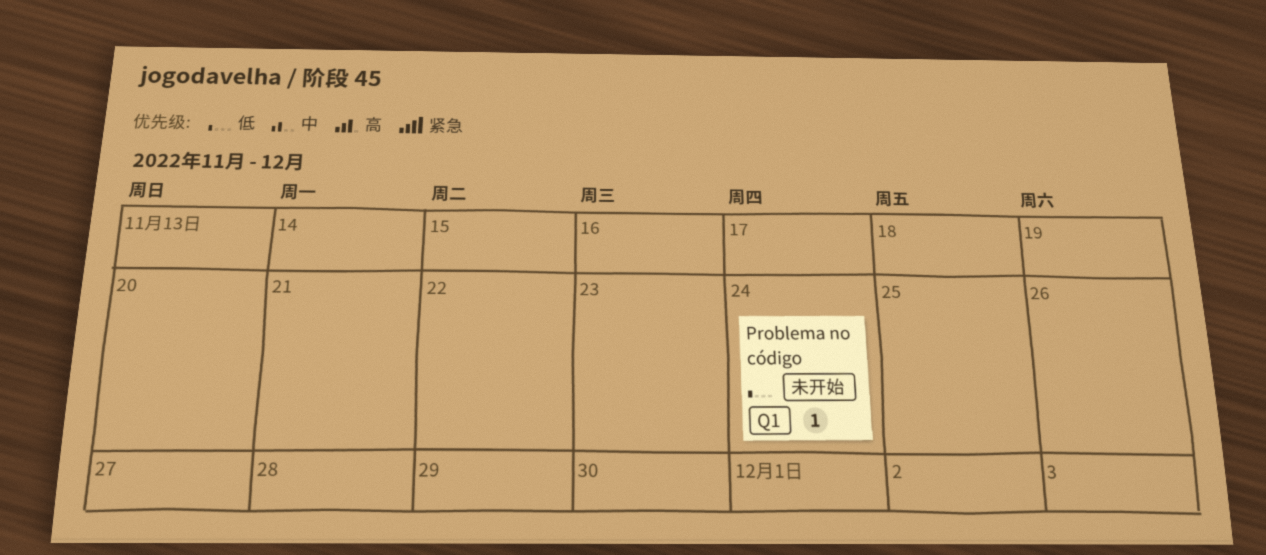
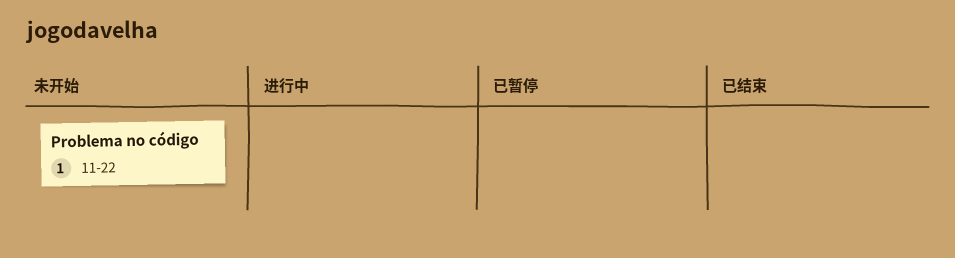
Problema no código, due: Nov 24 -> Nov 22

